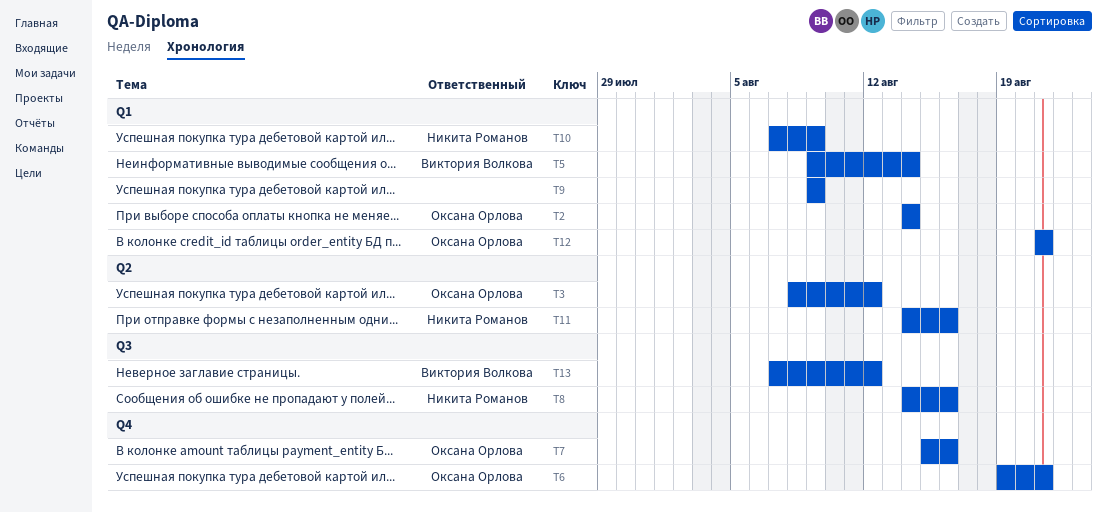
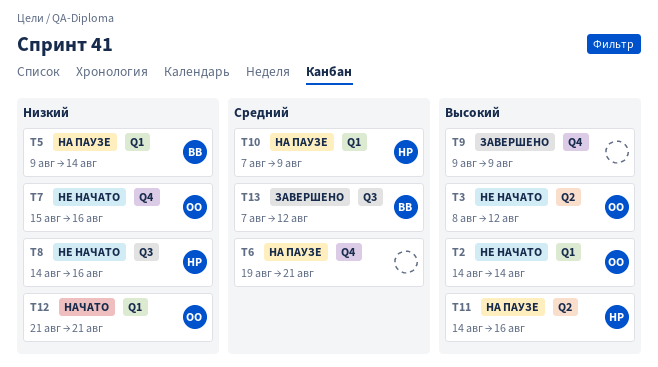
T6, owner: Оксана Орлова -> none
T9, label: Q1 -> Q4

